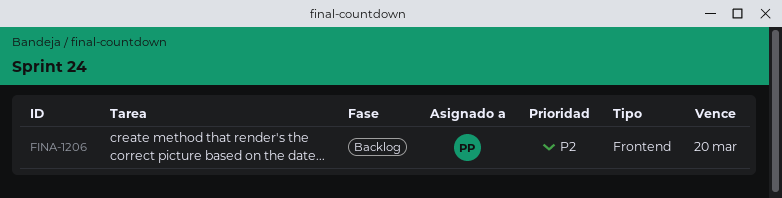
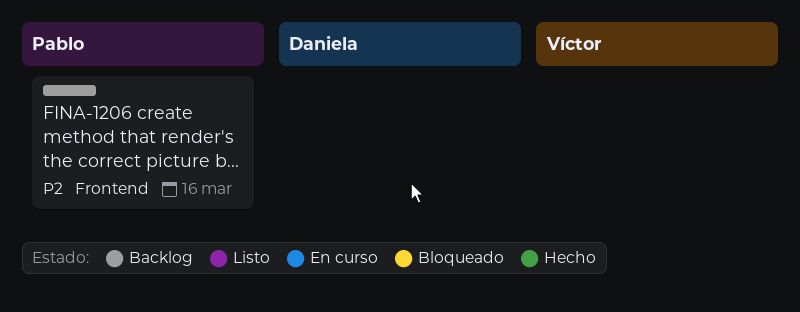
FINA-1206, due: Mar 20 -> Mar 16

